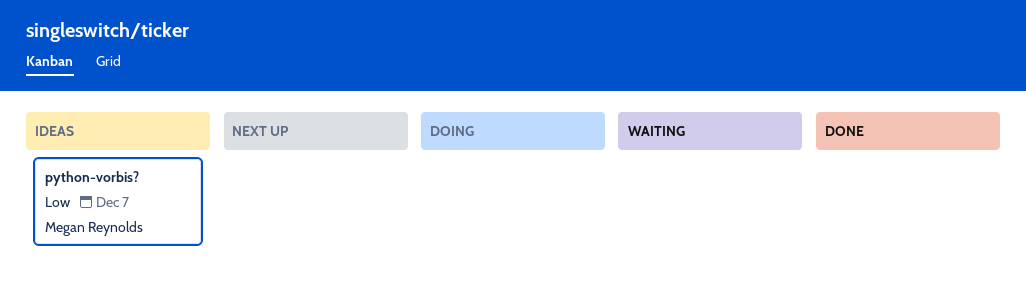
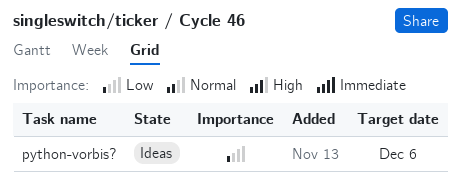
python-vorbis?, due: Dec 7 -> Dec 6

